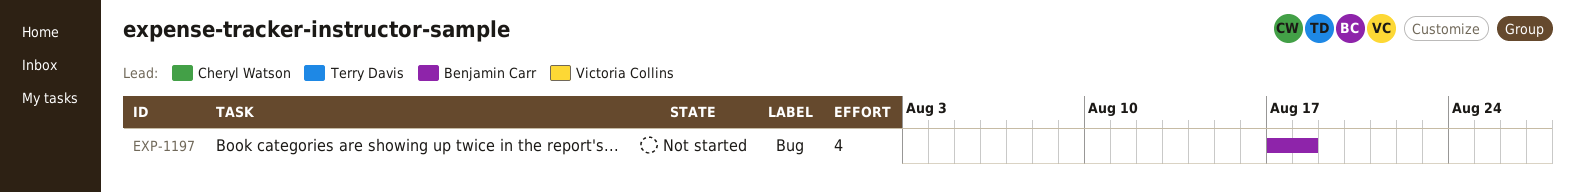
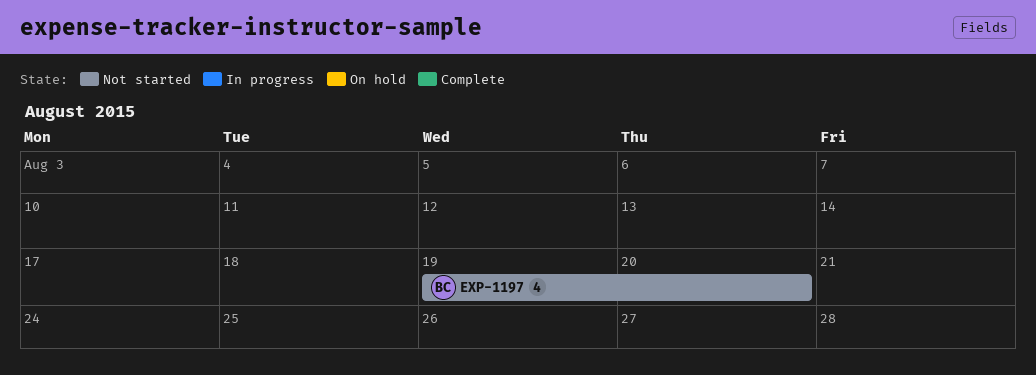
EXP-1197, start: Aug 17 -> Aug 19
EXP-1197, due: Aug 18 -> Aug 20

